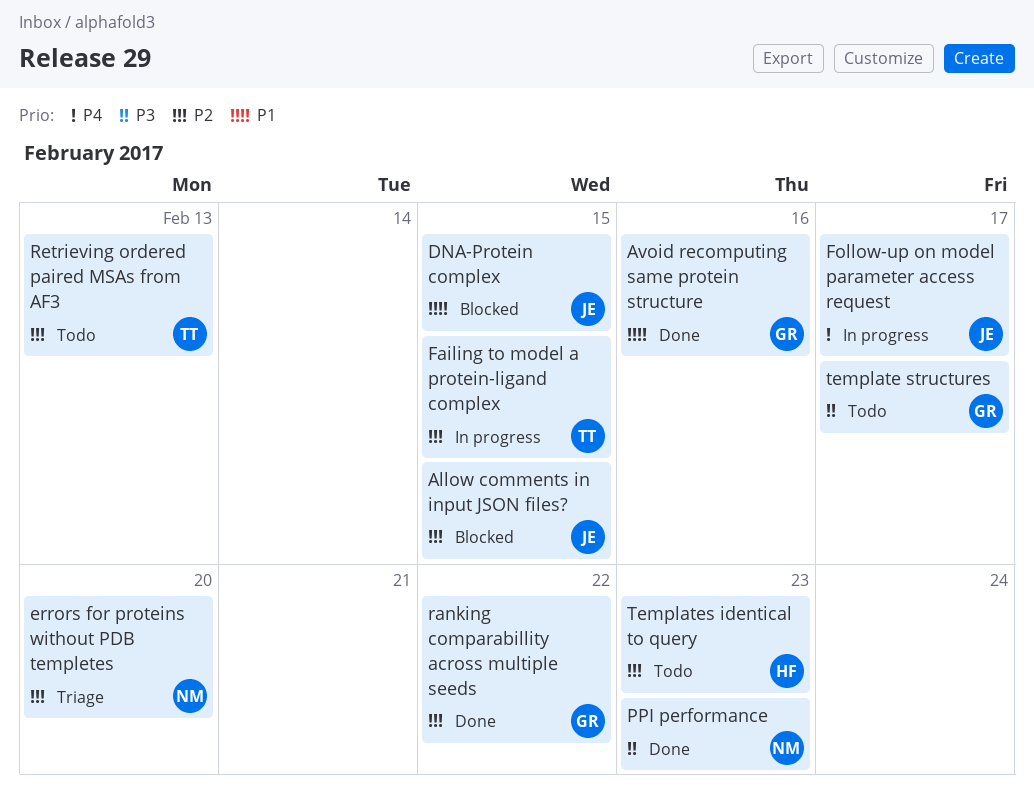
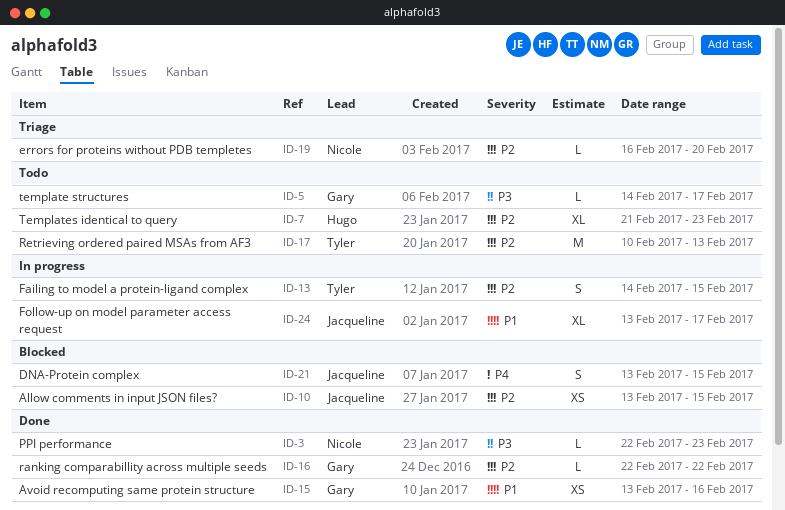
DNA-Protein complex, priority: P1 -> P4
Follow-up on model parameter access request, priority: P4 -> P1

